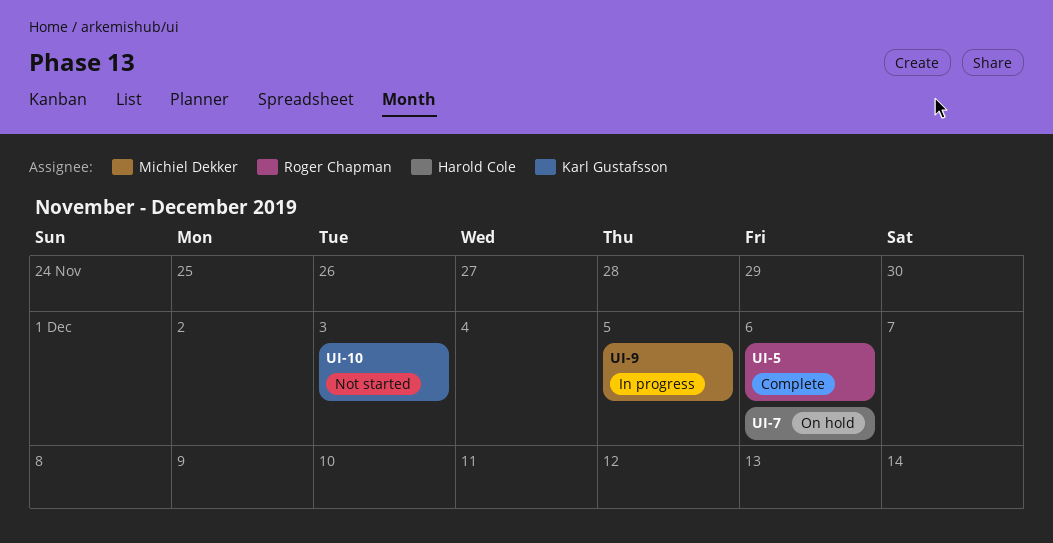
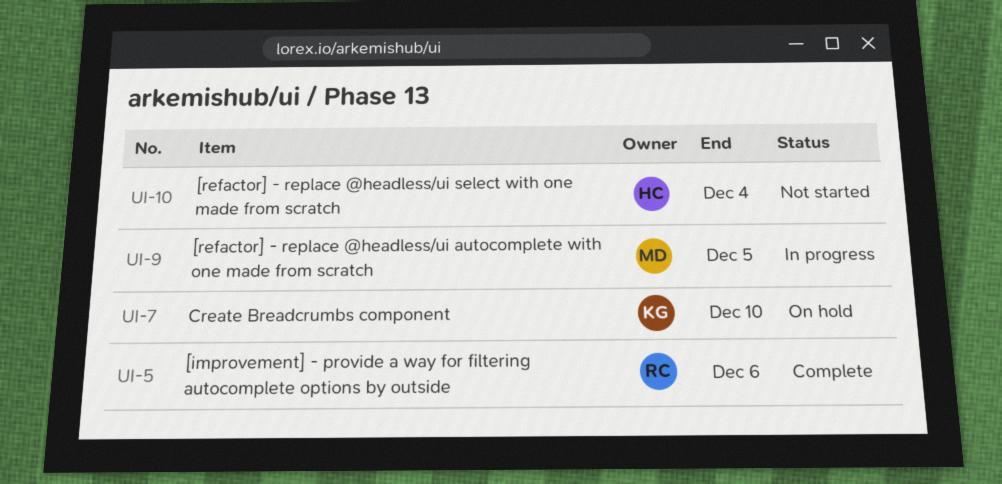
UI-7, owner: Harold Cole -> Karl Gustafsson
UI-7, due: Dec 6 -> Dec 10
UI-10, owner: Karl Gustafsson -> Harold Cole
UI-10, due: Dec 3 -> Dec 4

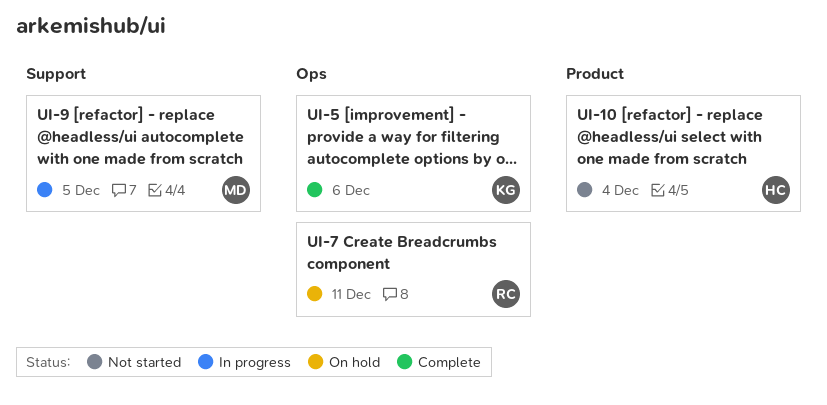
UI-5, owner: RC -> KG
UI-7, owner: KG -> RC
UI-7, due: Dec 10 -> Dec 11

